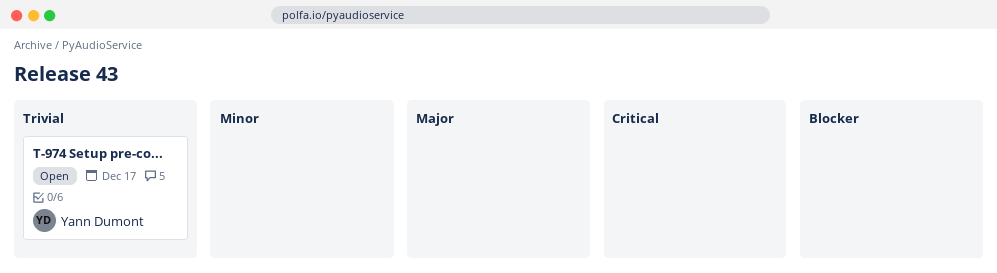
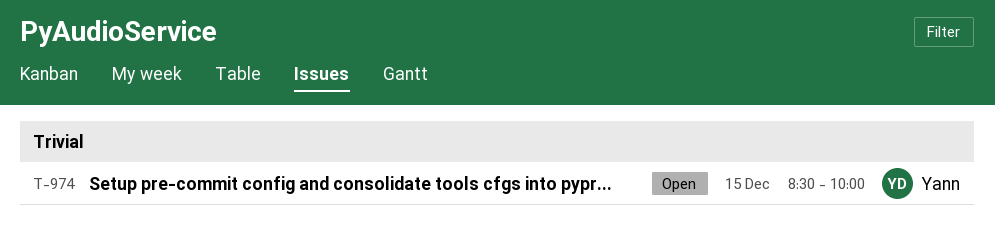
T-974, day: Dec 17 -> Dec 15

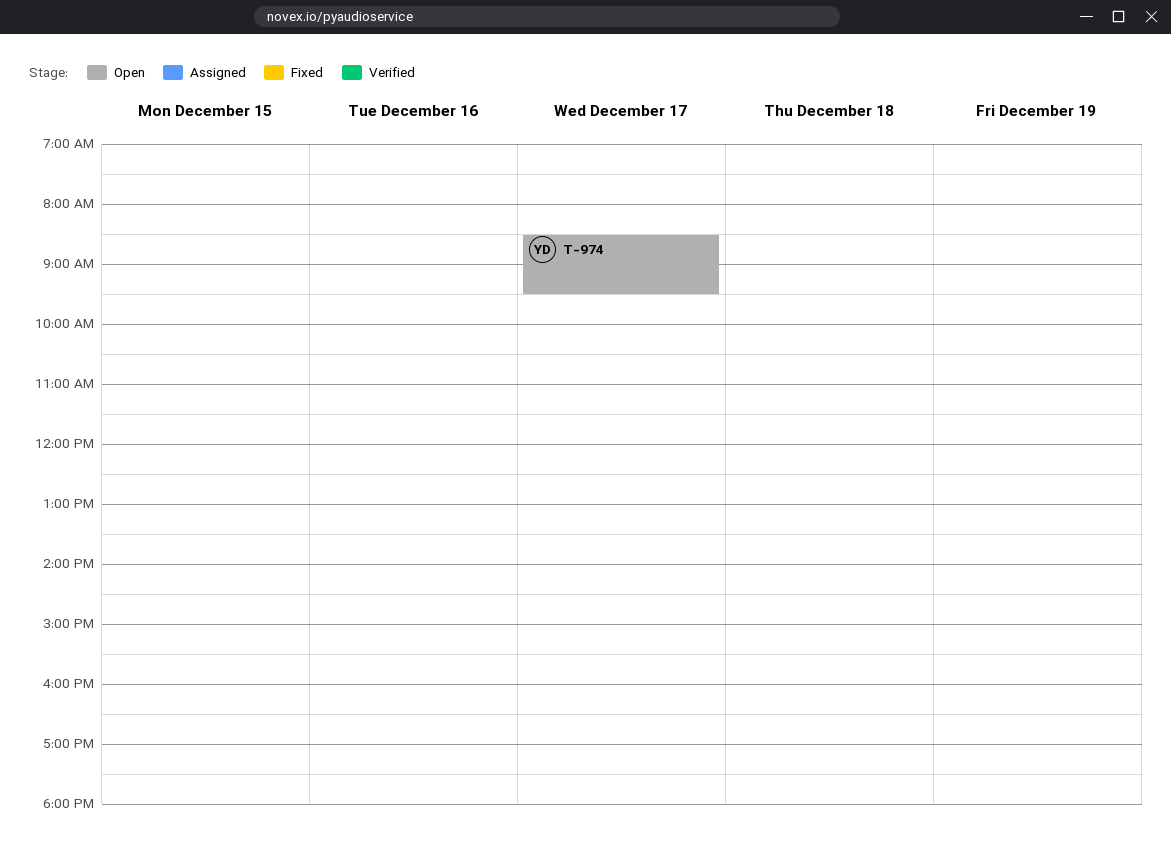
T-974, day: Dec 15 -> Dec 17
T-974, ends: 10:00 -> 09:30

